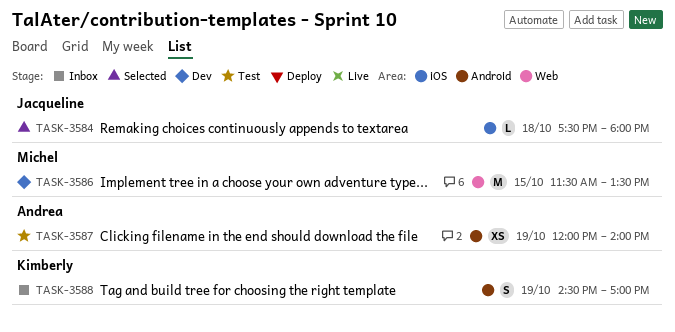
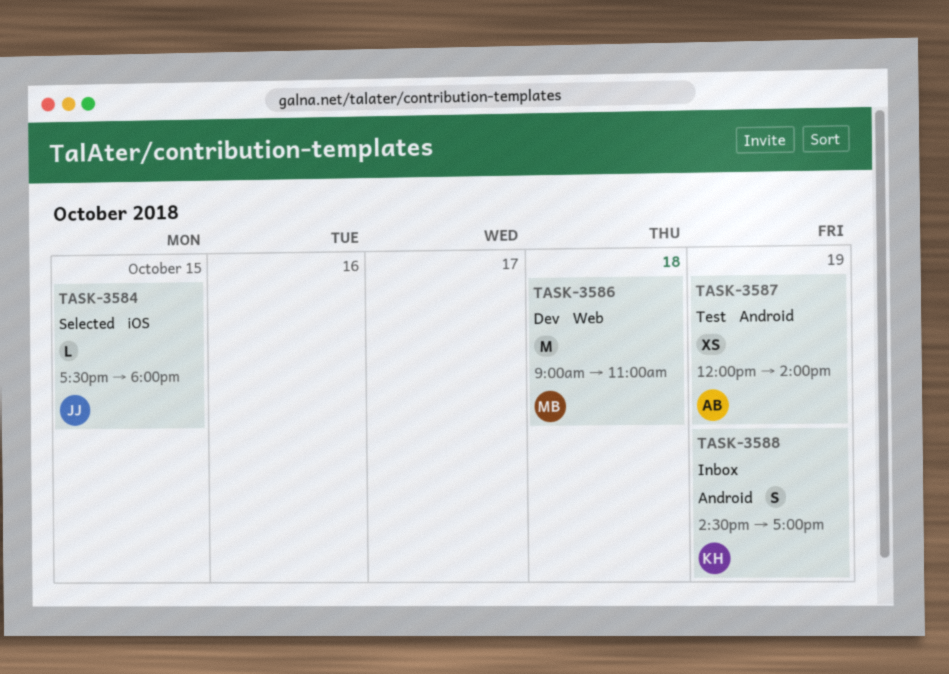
TASK-3584, day: Oct 18 -> Oct 15
TASK-3586, day: Oct 15 -> Oct 18
TASK-3586, begins: 11:30 -> 09:00
TASK-3586, ends: 13:30 -> 11:00

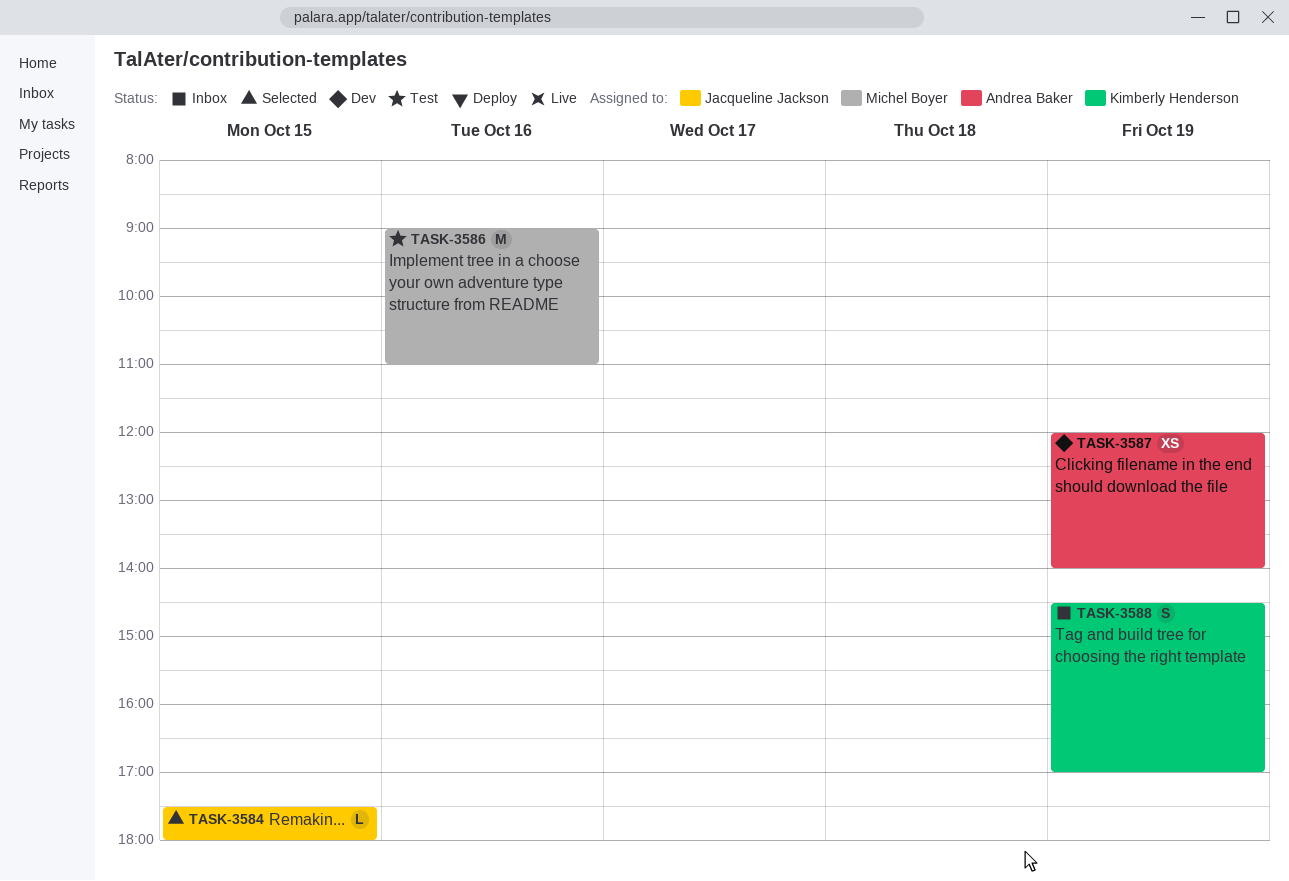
TASK-3586, status: Dev -> Test
TASK-3586, day: Oct 18 -> Oct 16
TASK-3587, status: Test -> Dev

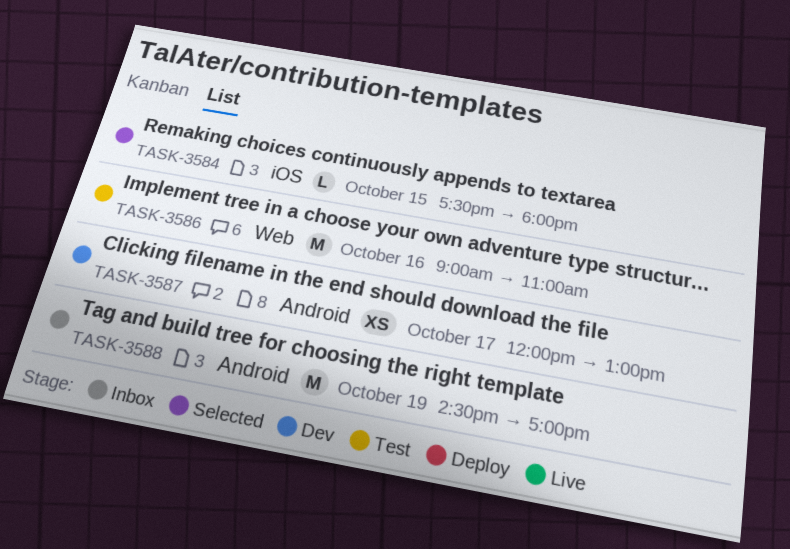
TASK-3587, day: Oct 19 -> Oct 17
TASK-3587, ends: 14:00 -> 13:00
TASK-3588, estimate: S -> M

